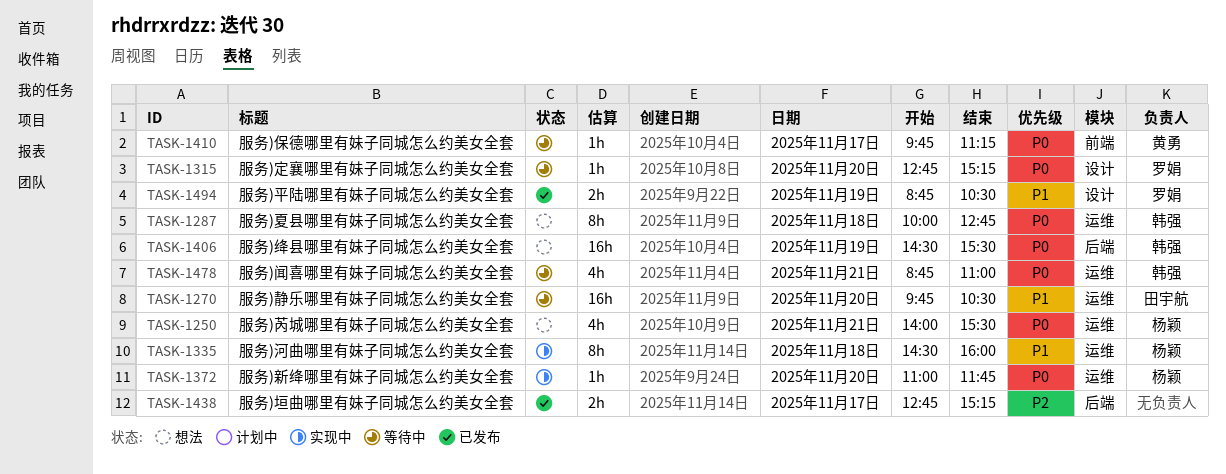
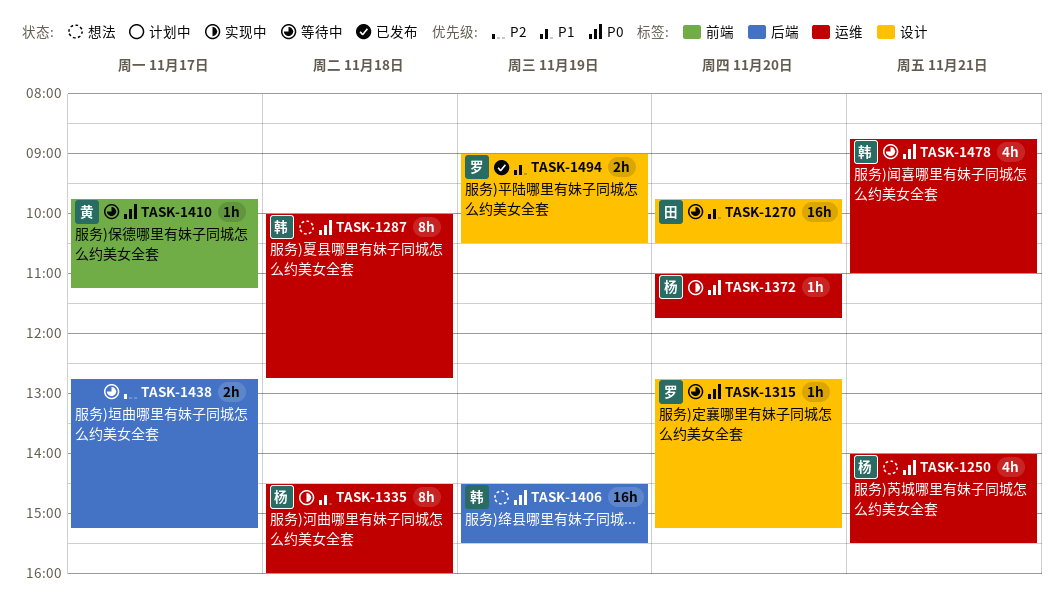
TASK-1270, label: 运维 -> 设计
TASK-1438, status: 已发布 -> 等待中
TASK-1494, begins: 08:45 -> 09:00

